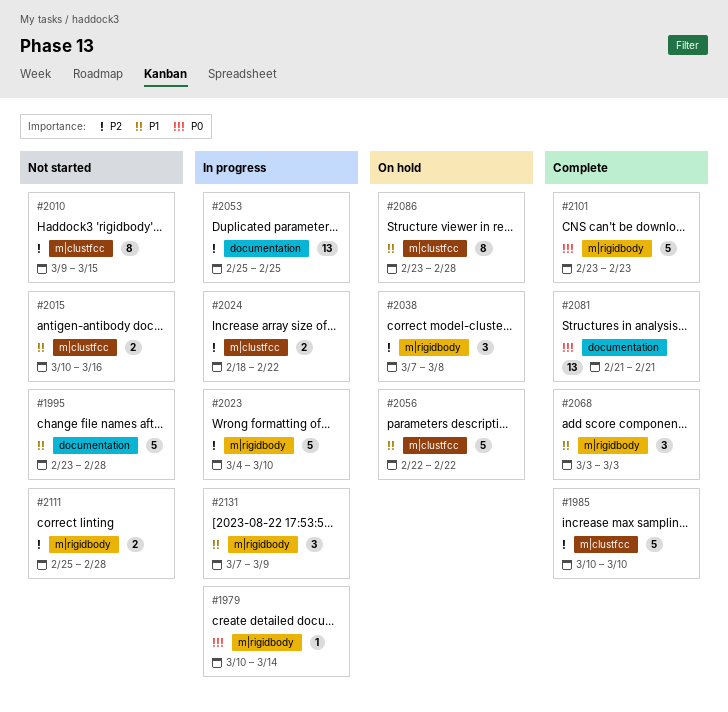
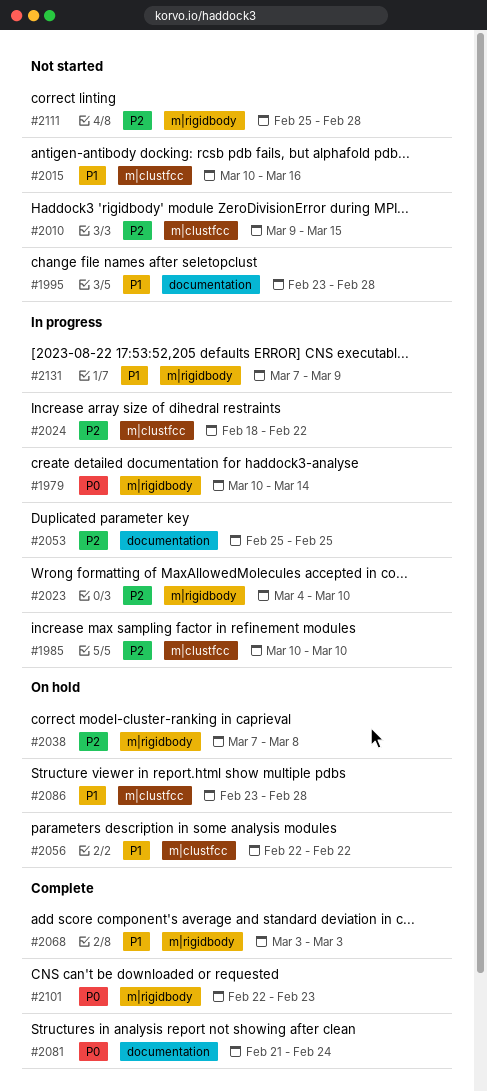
#1985, status: Complete -> In progress
#2081, due: Feb 21 -> Feb 24
#2101, start: Feb 23 -> Feb 22

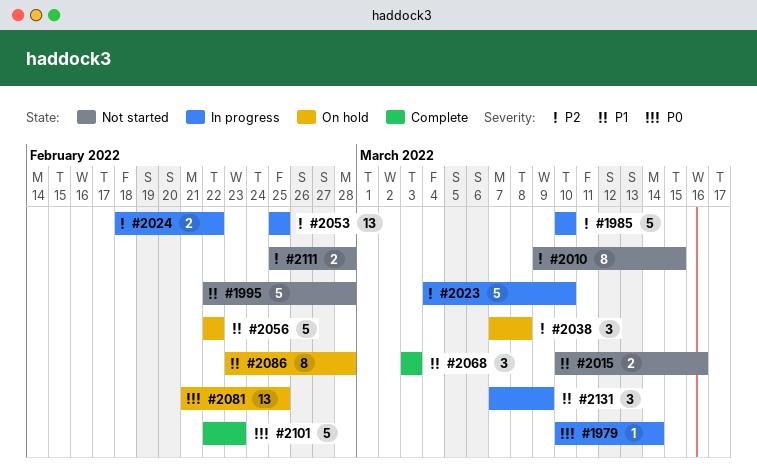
#1995, start: Feb 23 -> Feb 22
#2081, status: Complete -> On hold
#2081, due: Feb 24 -> Feb 25

